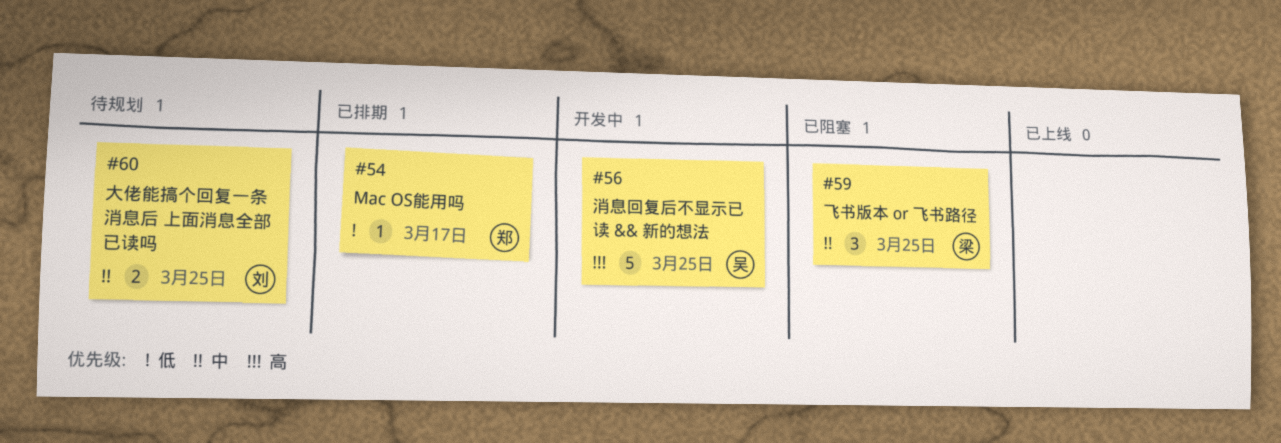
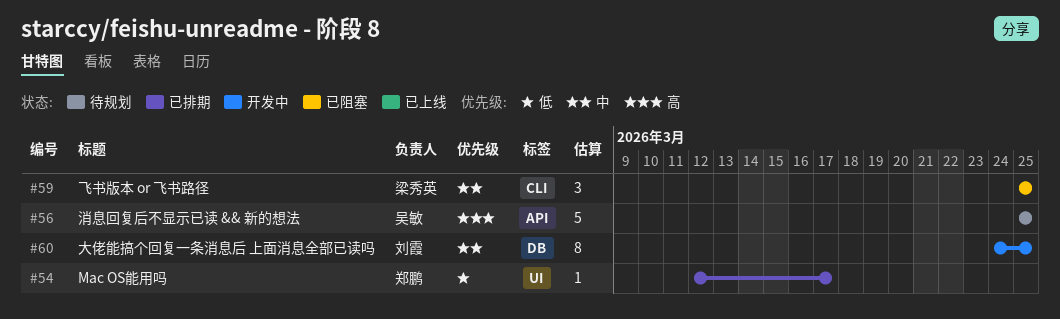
#56, status: 开发中 -> 待规划
#60, status: 待规划 -> 开发中
#60, estimate: 2 -> 8

